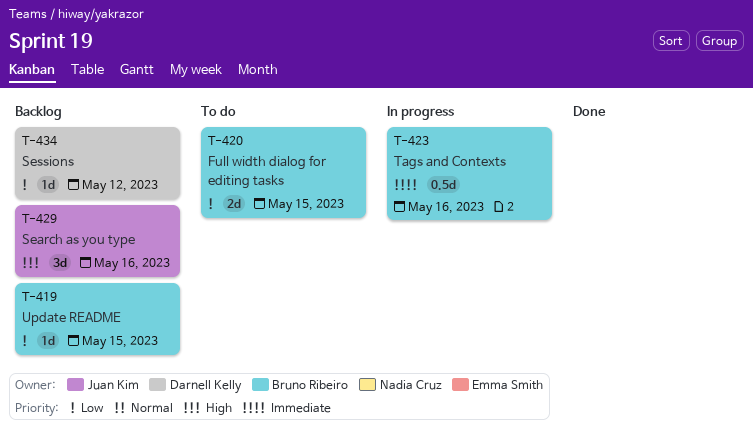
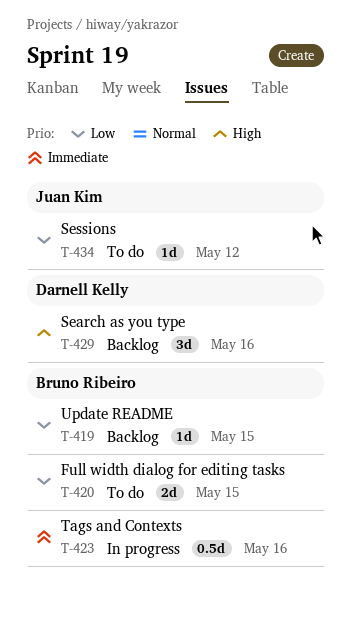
T-429, owner: Juan Kim -> Darnell Kelly
T-434, status: Backlog -> To do
T-434, owner: Darnell Kelly -> Juan Kim

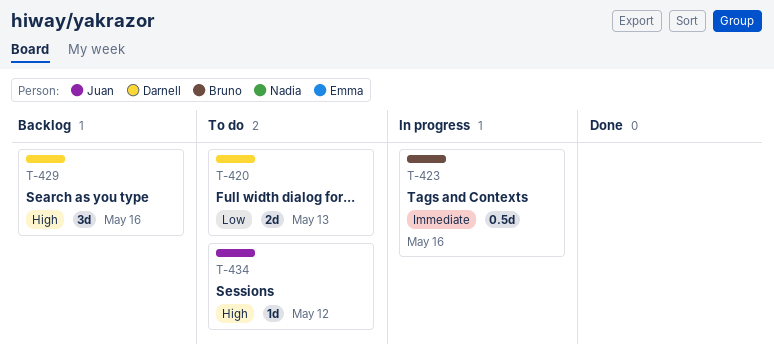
T-419: present -> none
T-420, owner: Bruno Ribeiro -> Darnell Kelly
T-420, due: May 15 -> May 13
T-434, priority: Low -> High

